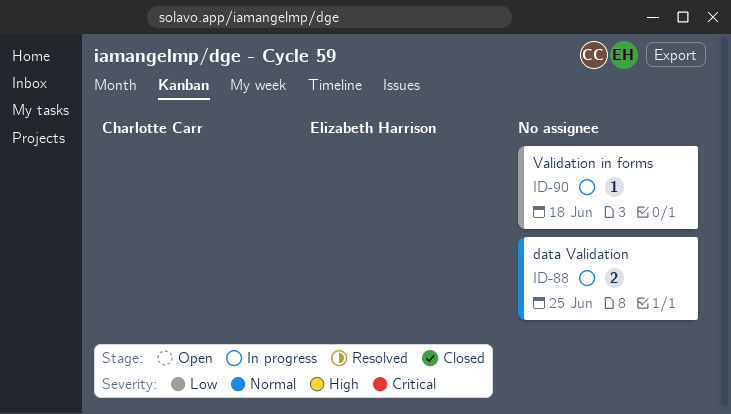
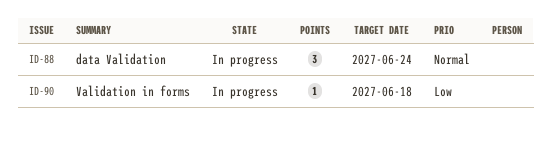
ID-88, estimate: 2 -> 3
ID-88, due: Jun 25 -> Jun 24

